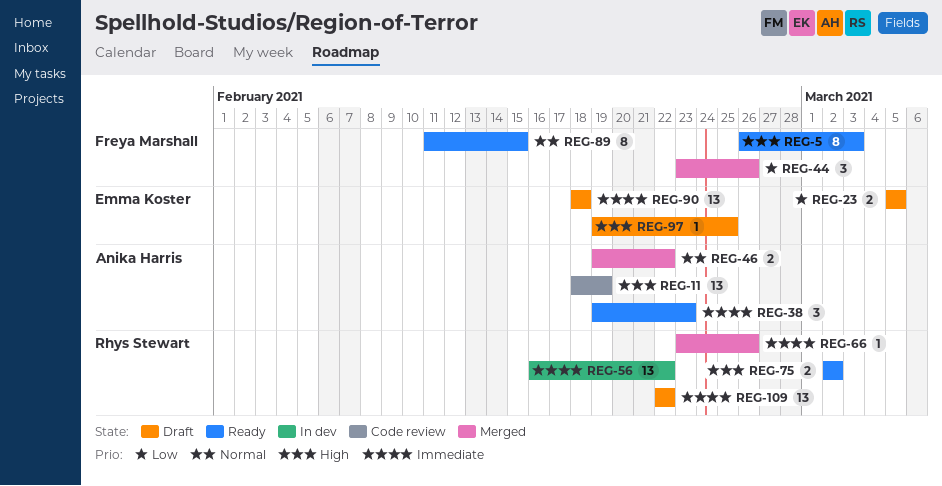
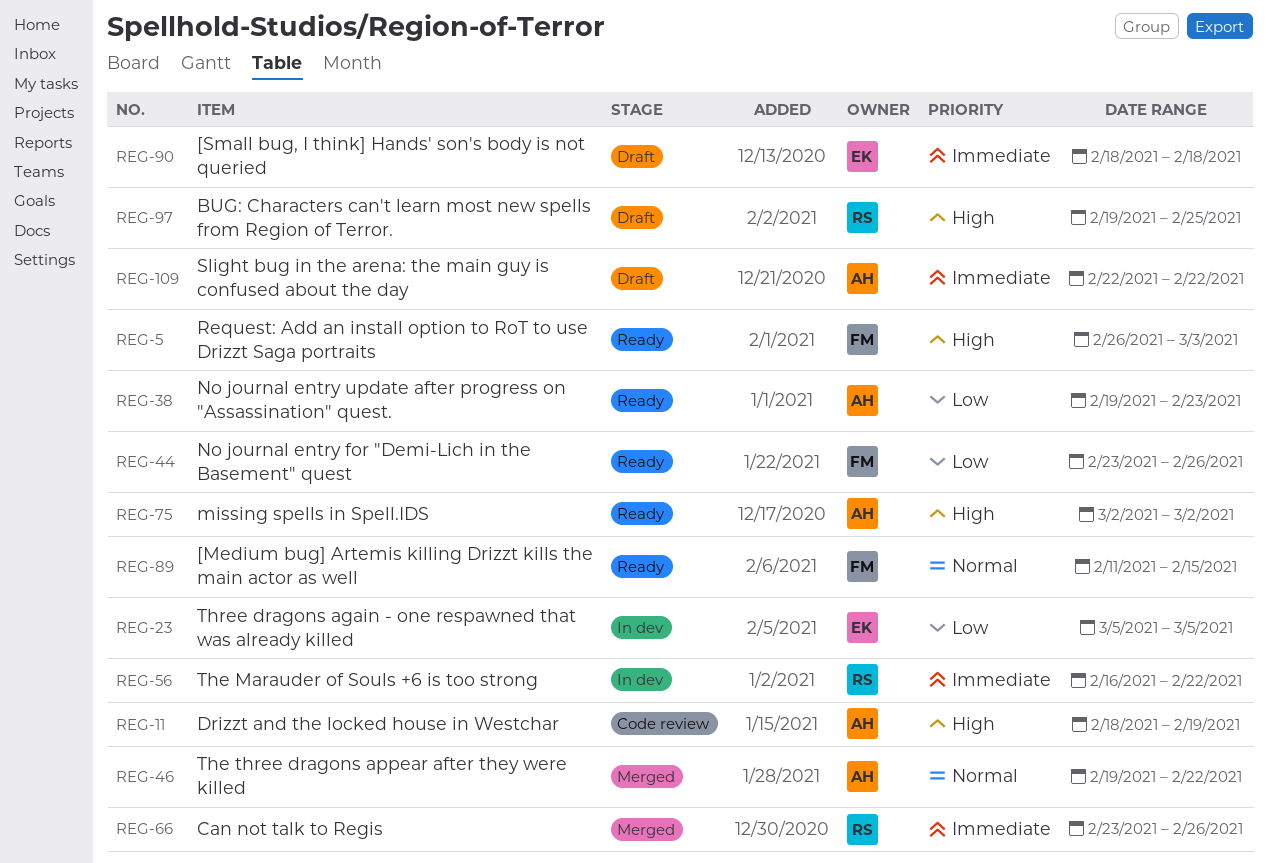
REG-23, status: Draft -> In dev
REG-38, priority: Immediate -> Low
REG-44, status: Merged -> Ready
REG-75, owner: Rhys Stewart -> Anika Harris
REG-97, owner: Emma Koster -> Rhys Stewart
REG-109, owner: Rhys Stewart -> Anika Harris

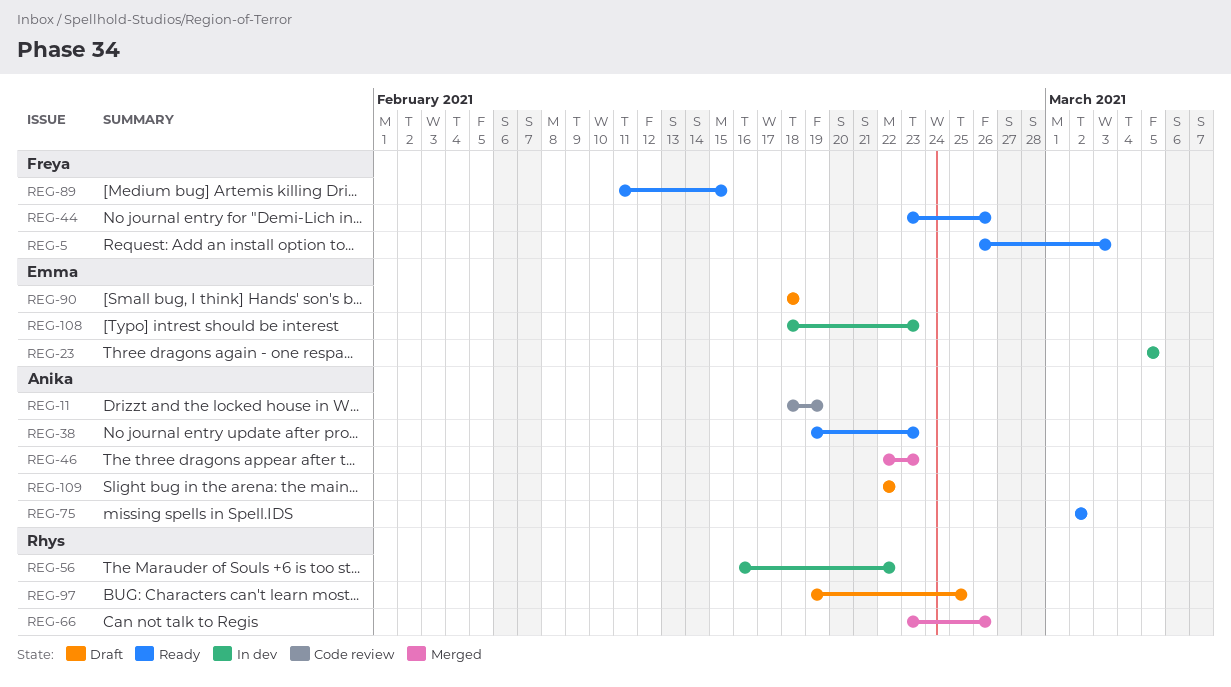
REG-46, start: Feb 19 -> Feb 22
REG-46, due: Feb 22 -> Feb 23
REG-108: none -> present

